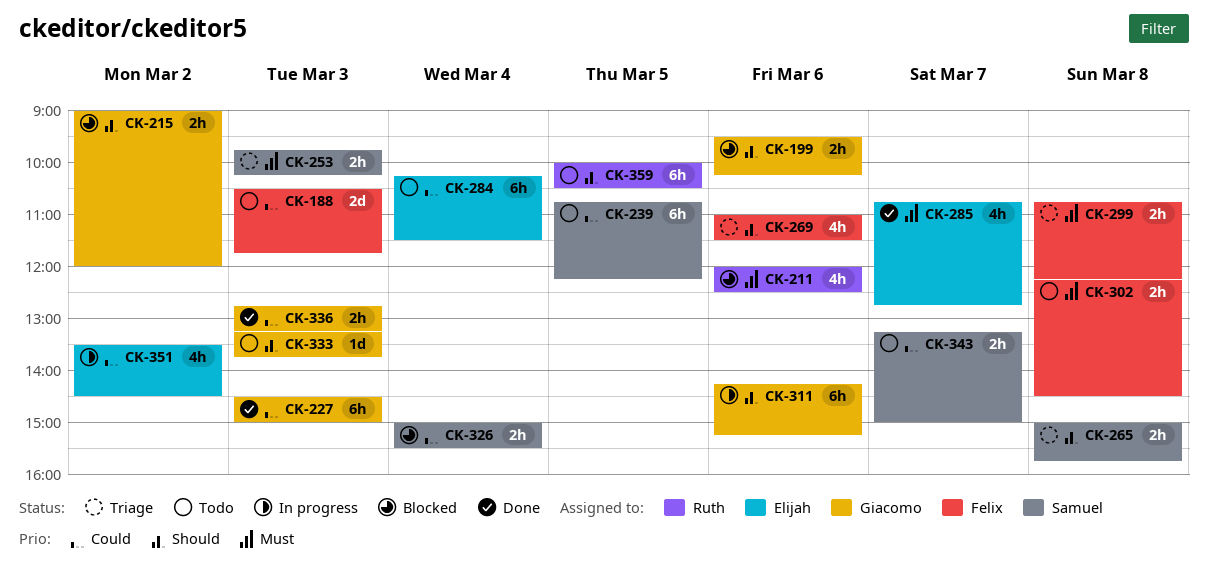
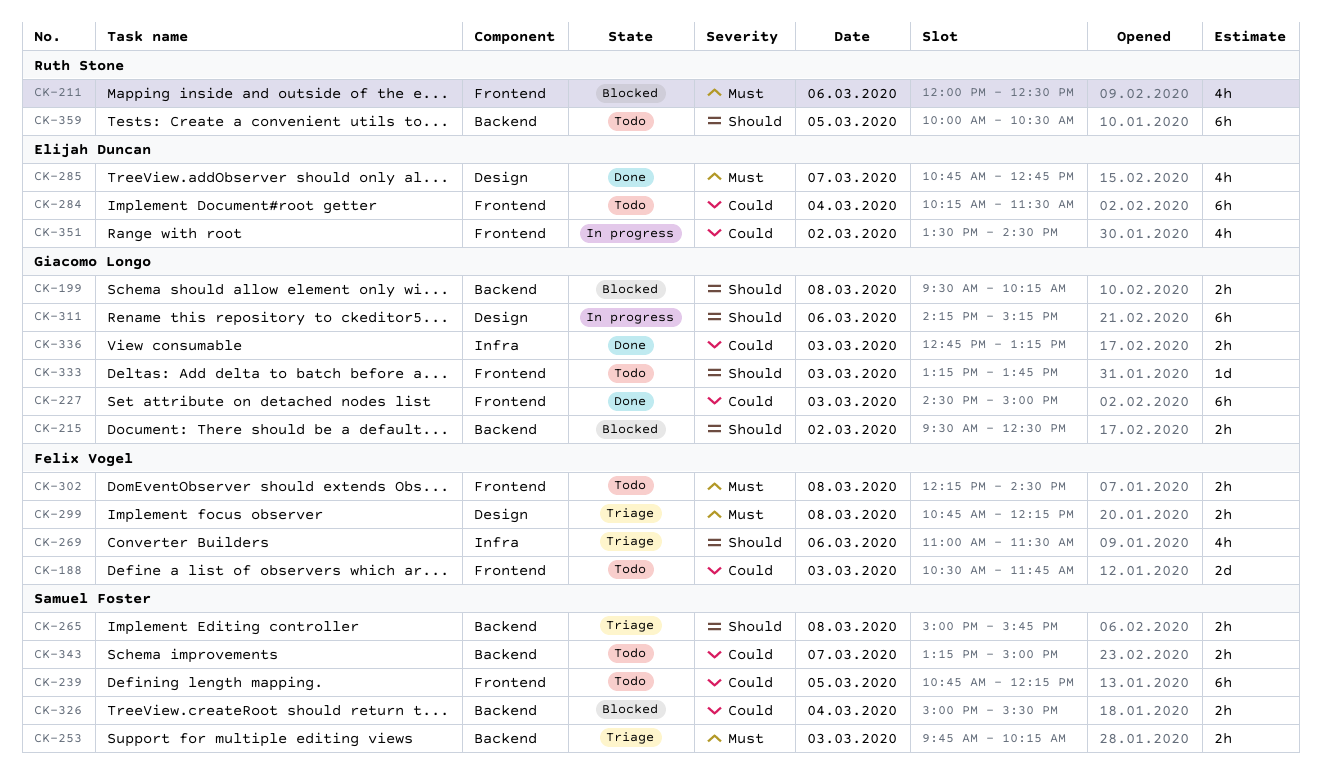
CK-199, day: Mar 6 -> Mar 8
CK-215, begins: 09:00 -> 09:30
CK-215, ends: 12:00 -> 12:30

